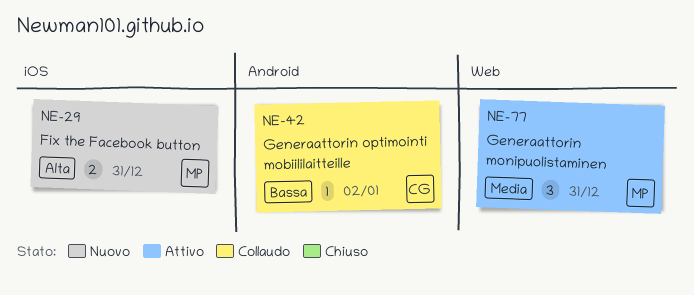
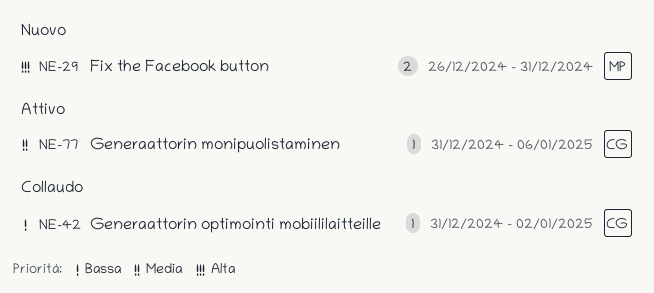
NE-77, owner: MP -> CG
NE-77, estimate: 3 -> 1
NE-77, due: Dec 31 -> Jan 6

